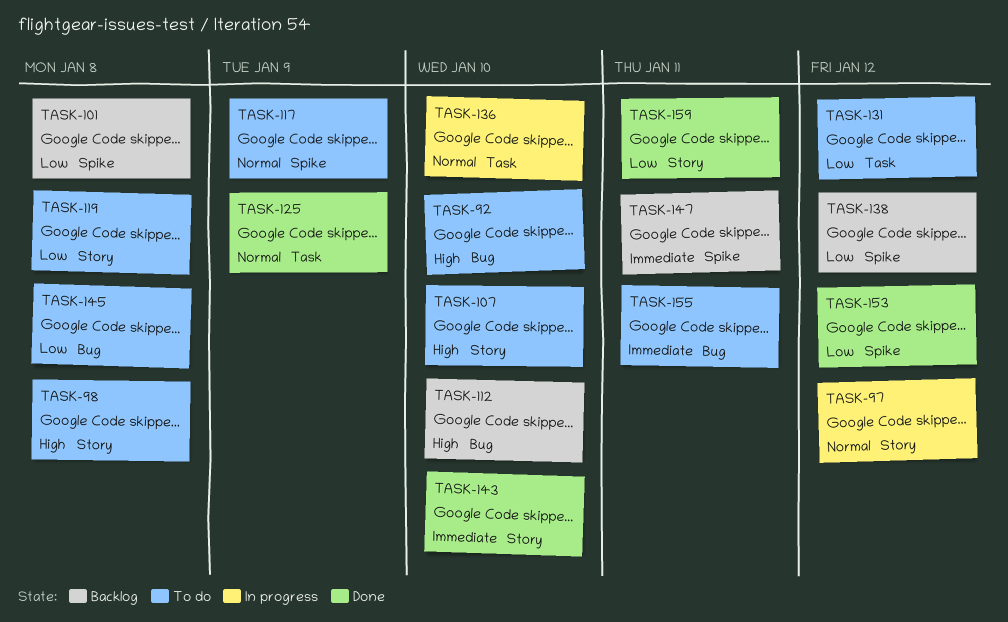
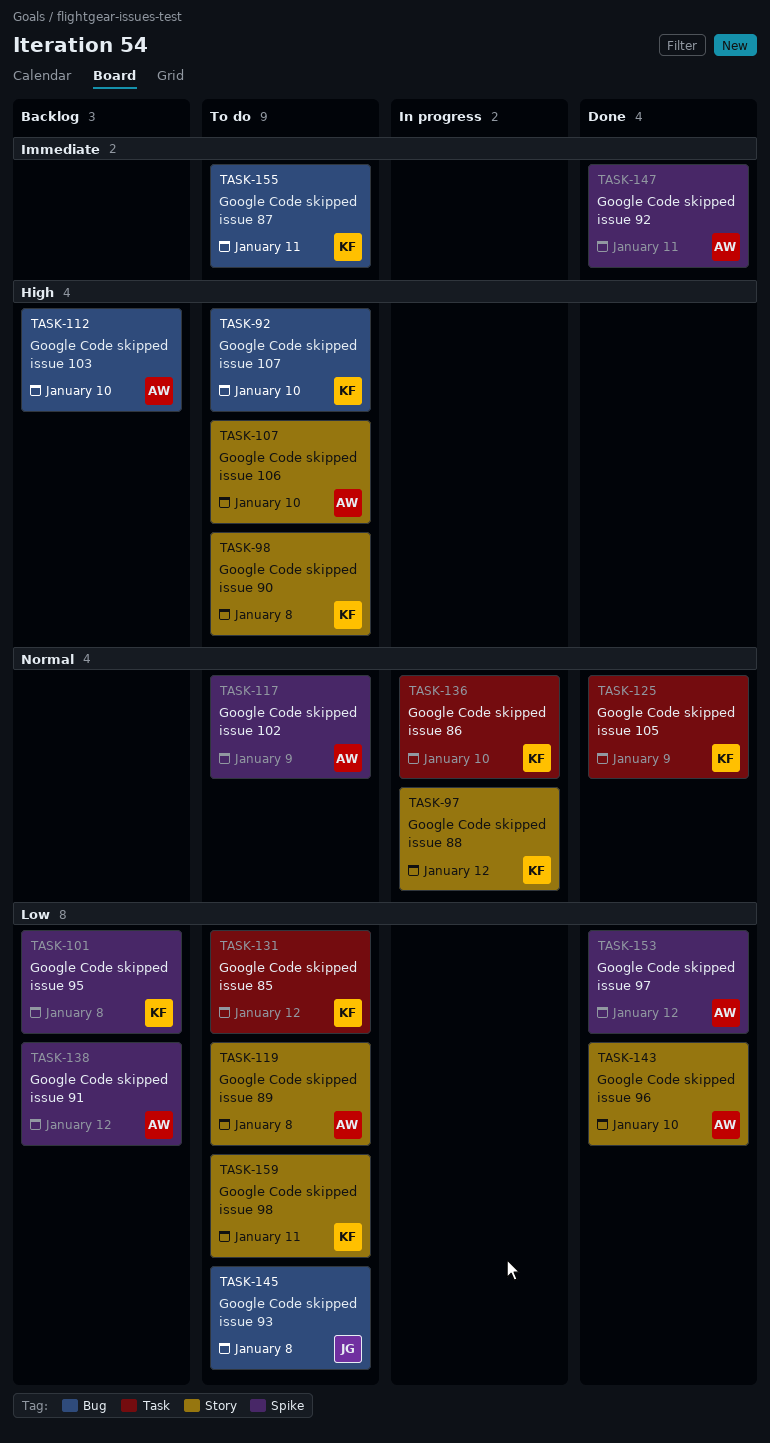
TASK-143, priority: Immediate -> Low
TASK-147, status: Backlog -> Done
TASK-159, status: Done -> To do

